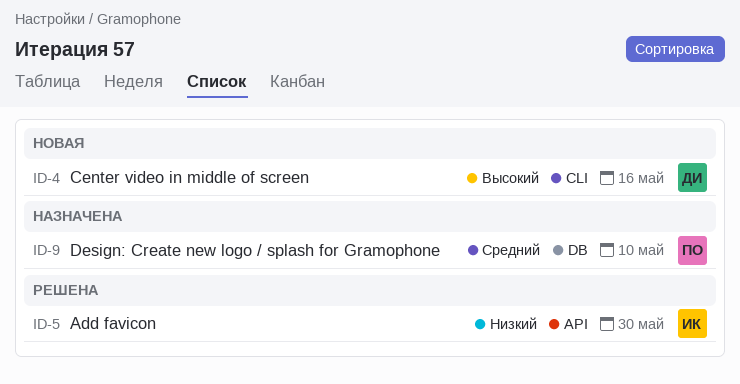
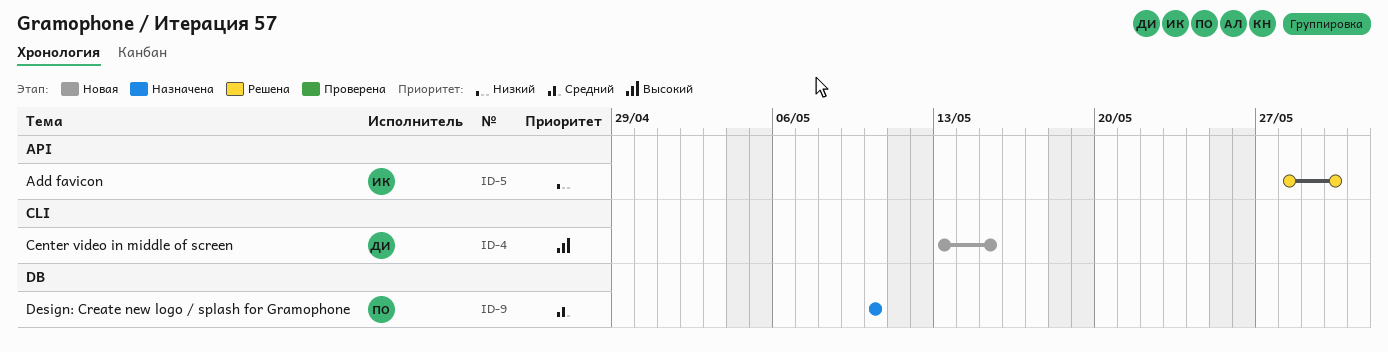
ID-4, due: May 16 -> May 15

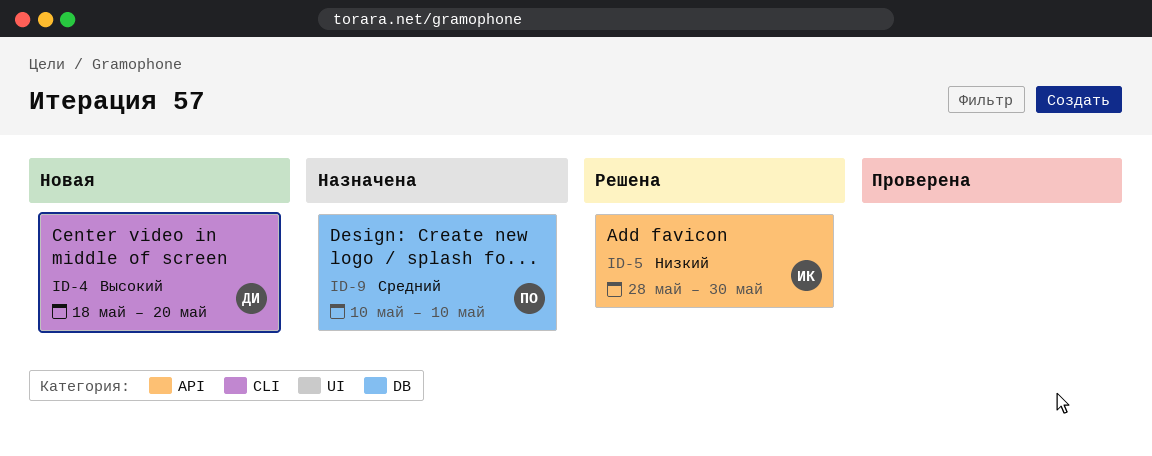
ID-4, start: May 13 -> May 18
ID-4, due: May 15 -> May 20

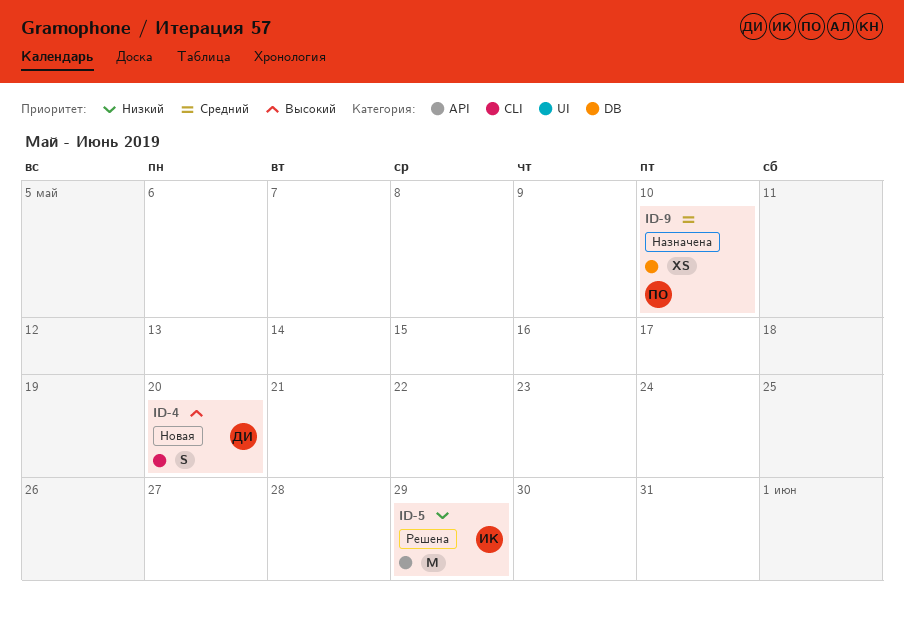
ID-5, due: May 30 -> May 29

